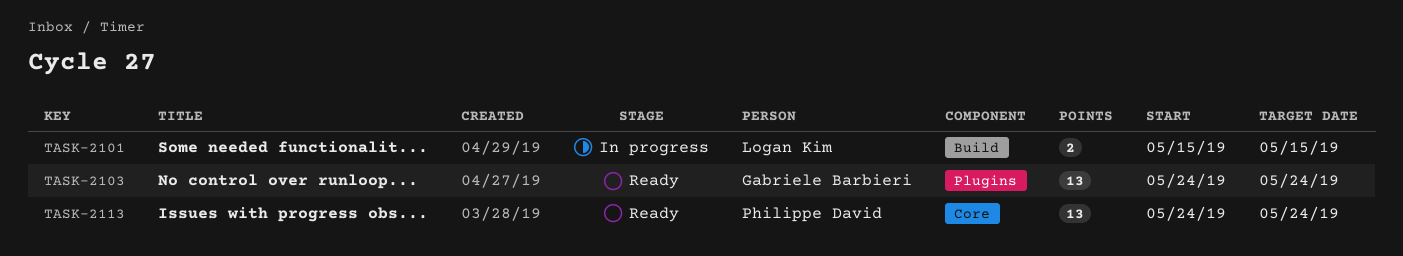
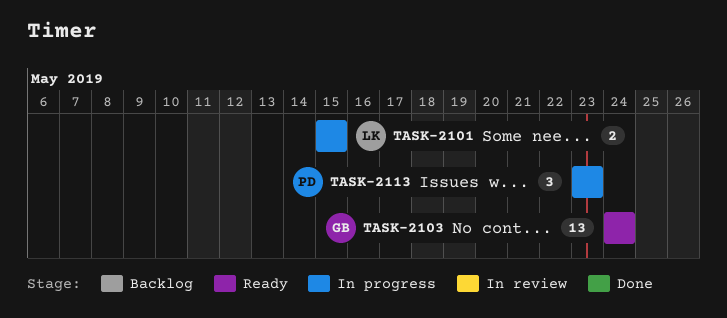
TASK-2113, status: Ready -> In progress
TASK-2113, estimate: 13 -> 3
TASK-2113, start: May 24 -> May 23
TASK-2113, due: May 24 -> May 23

